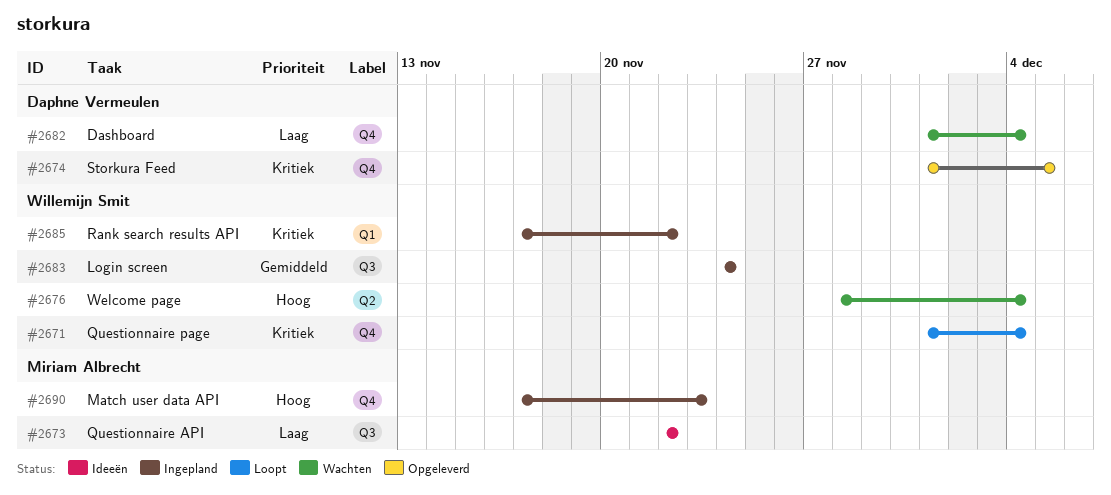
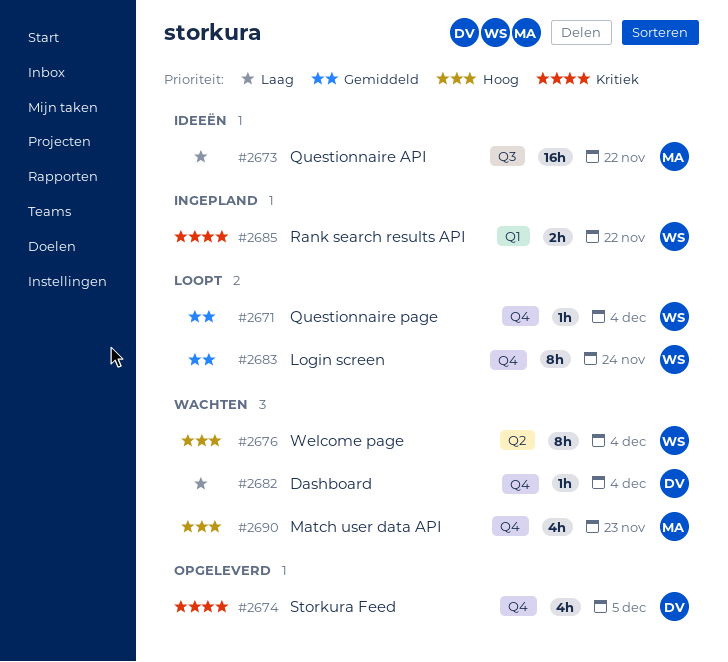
#2671, priority: Kritiek -> Gemiddeld
#2683, status: Ingepland -> Loopt
#2683, label: Q3 -> Q4
#2690, status: Ingepland -> Wachten

